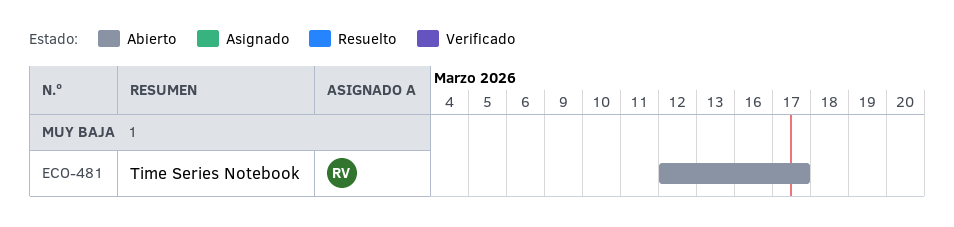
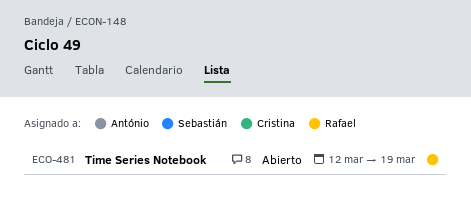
ECO-481, due: Mar 17 -> Mar 19

